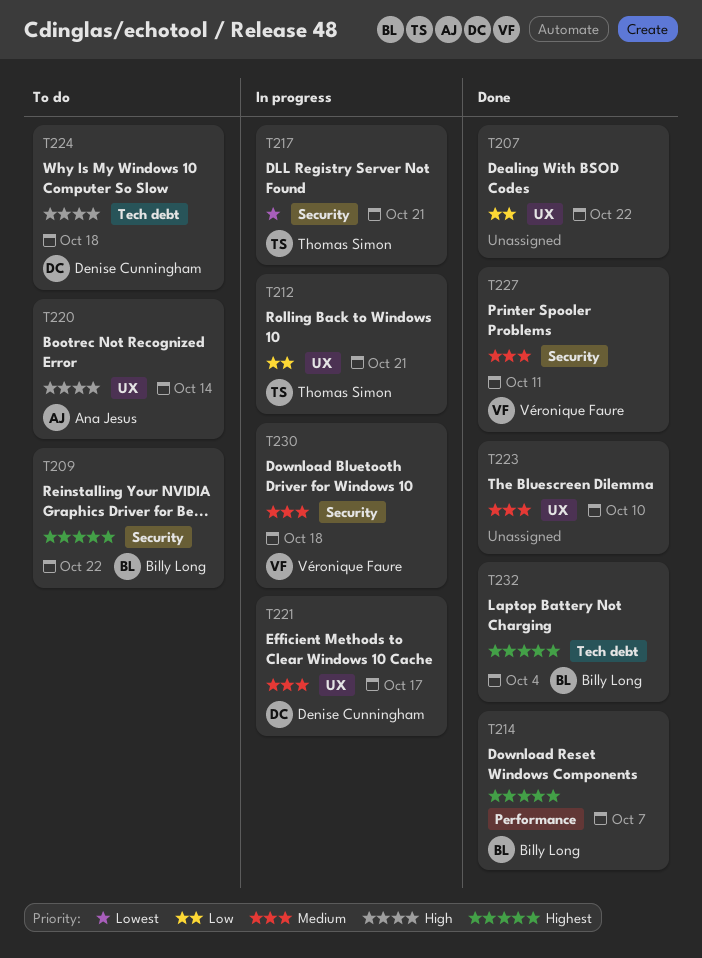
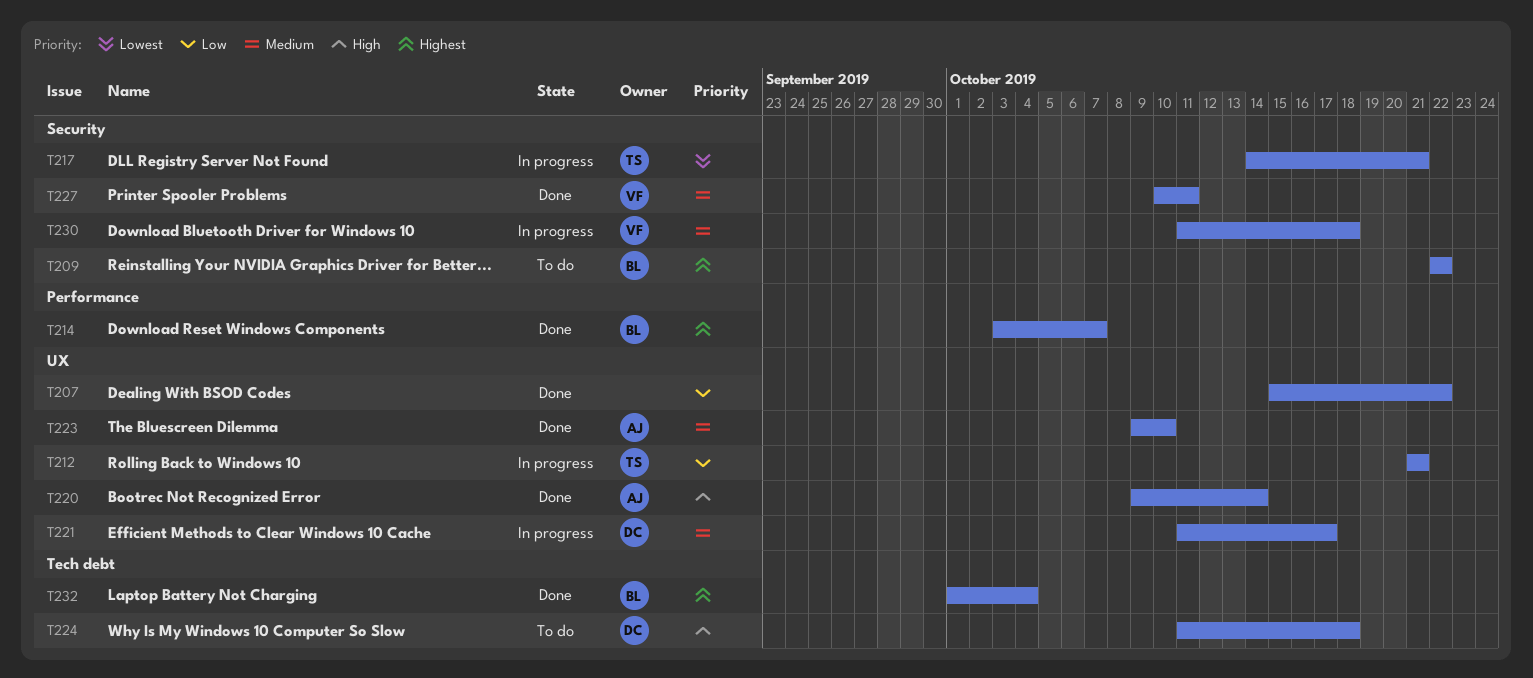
T220, status: To do -> Done
T223, owner: none -> Ana Jesus

